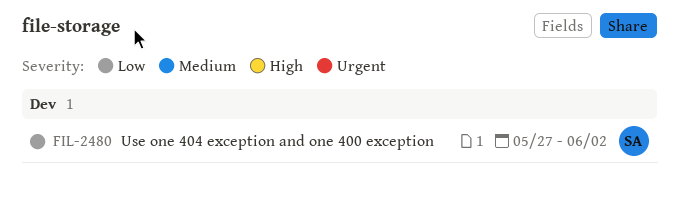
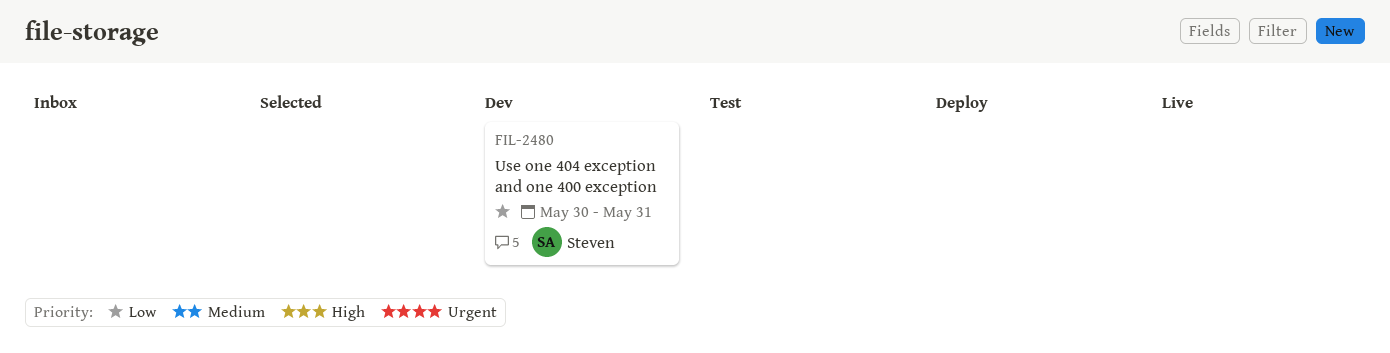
FIL-2480, start: May 27 -> May 30
FIL-2480, due: Jun 2 -> May 31

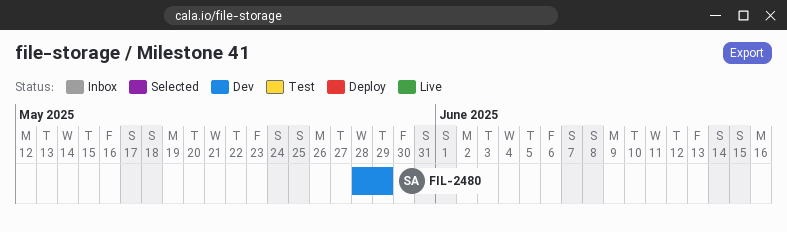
FIL-2480, start: May 30 -> May 28
FIL-2480, due: May 31 -> May 29

